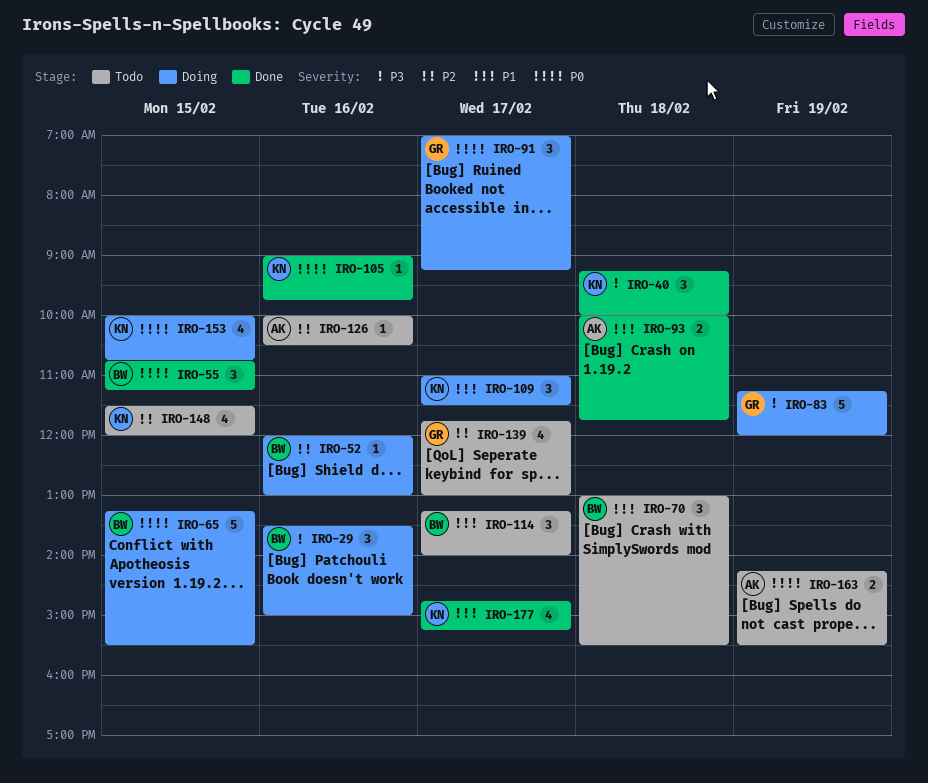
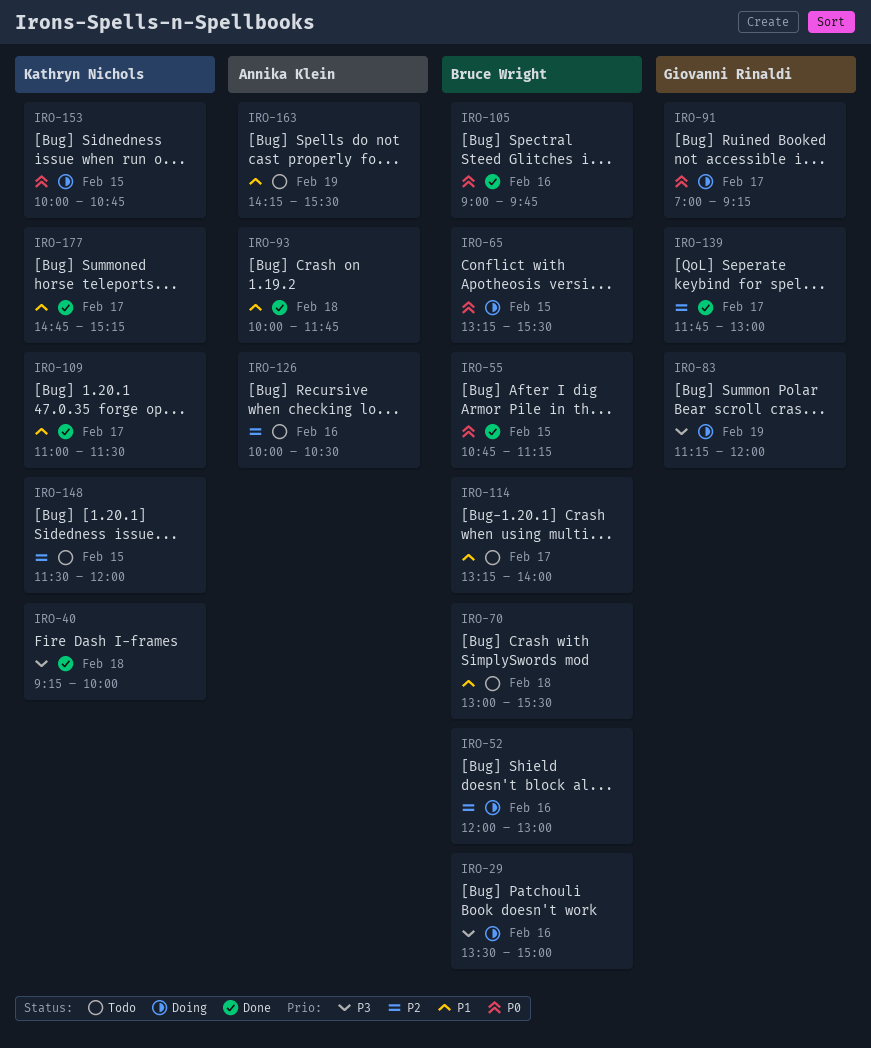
IRO-105, owner: Kathryn Nichols -> Bruce Wright
IRO-109, status: Doing -> Done
IRO-139, status: Todo -> Done
IRO-163, priority: P0 -> P1

